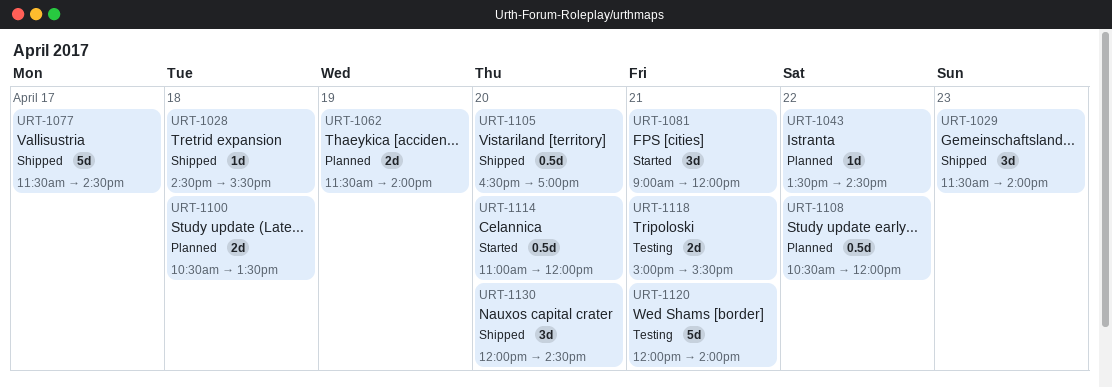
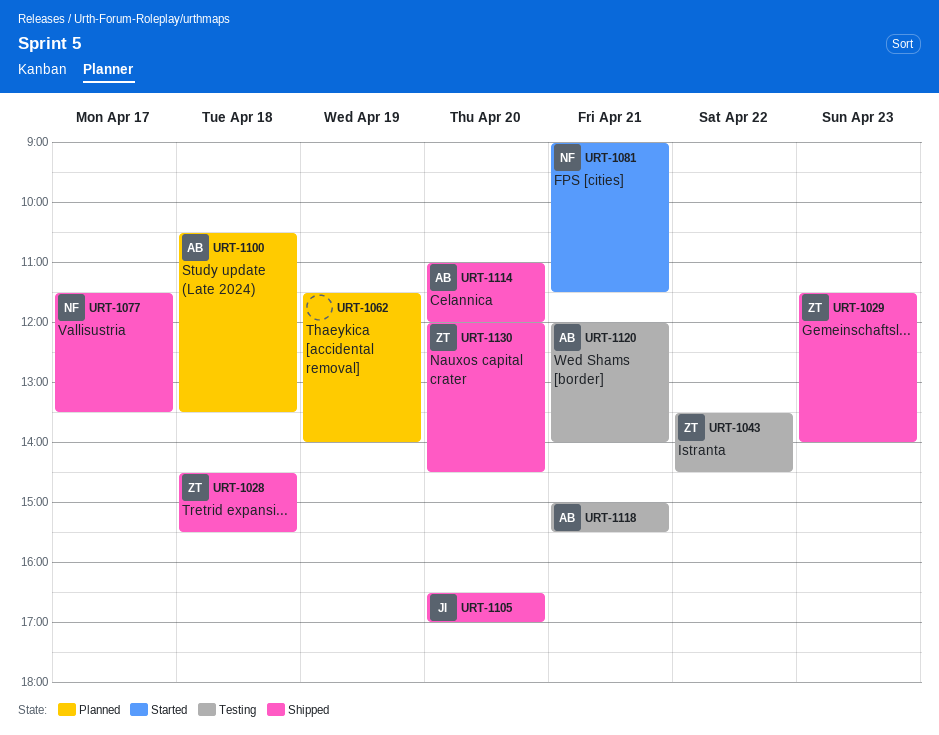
URT-1043, status: Planned -> Testing
URT-1077, ends: 14:30 -> 13:30
URT-1081, ends: 12:00 -> 11:30
URT-1108: present -> none
URT-1114, status: Started -> Shipped

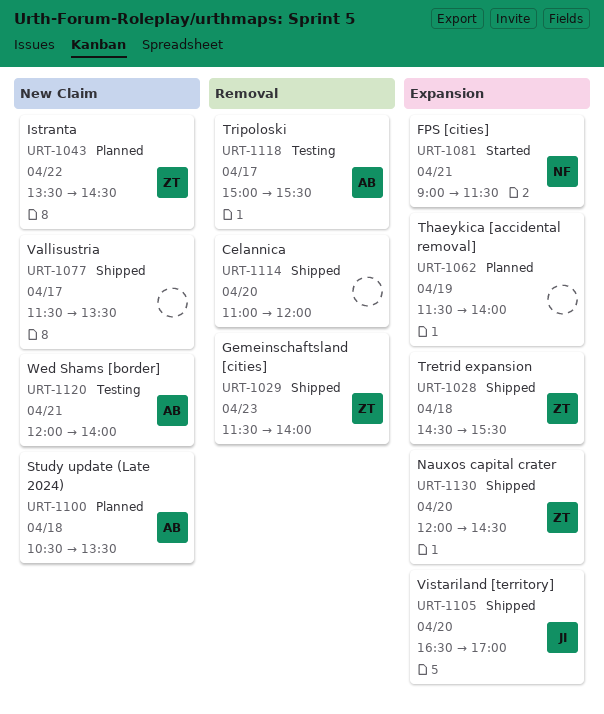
URT-1043, status: Testing -> Planned
URT-1077, owner: NF -> none
URT-1114, owner: AB -> none
URT-1118, day: Apr 21 -> Apr 17

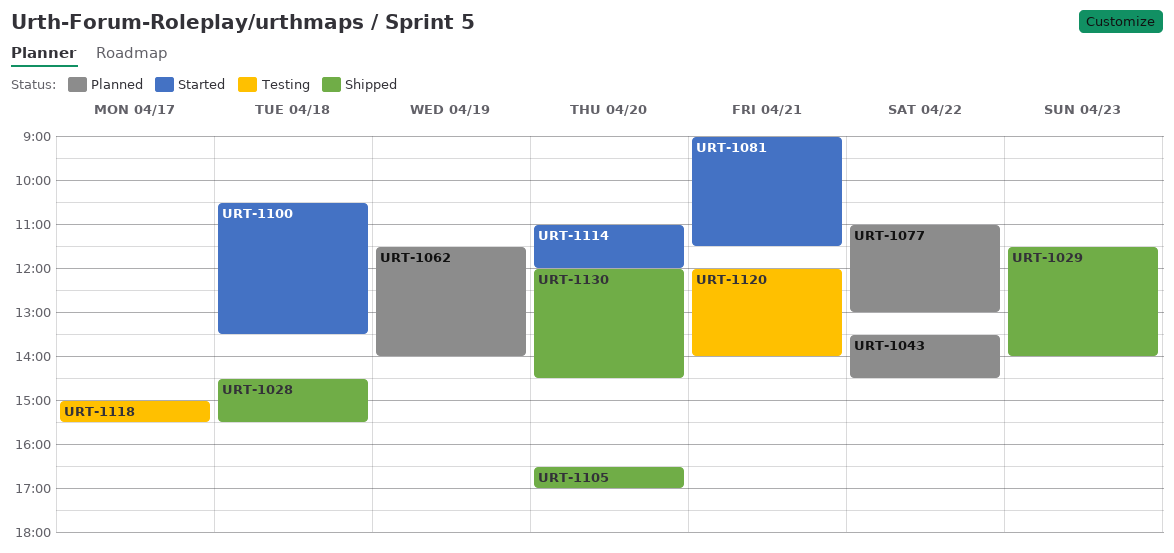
URT-1077, status: Shipped -> Planned
URT-1077, day: Apr 17 -> Apr 22
URT-1077, begins: 11:30 -> 11:00
URT-1077, ends: 13:30 -> 13:00
URT-1100, status: Planned -> Started
URT-1114, status: Shipped -> Started

